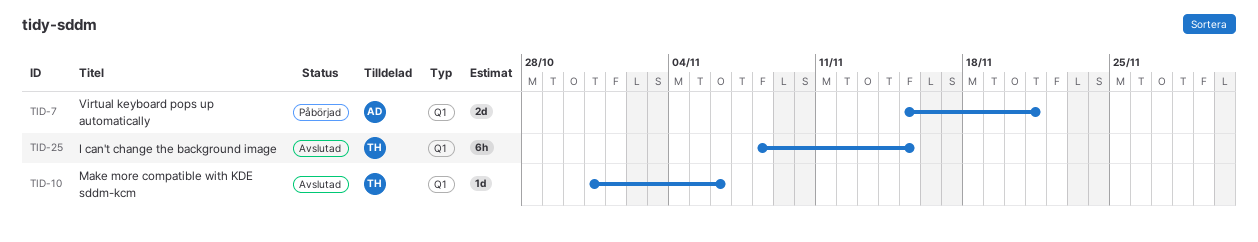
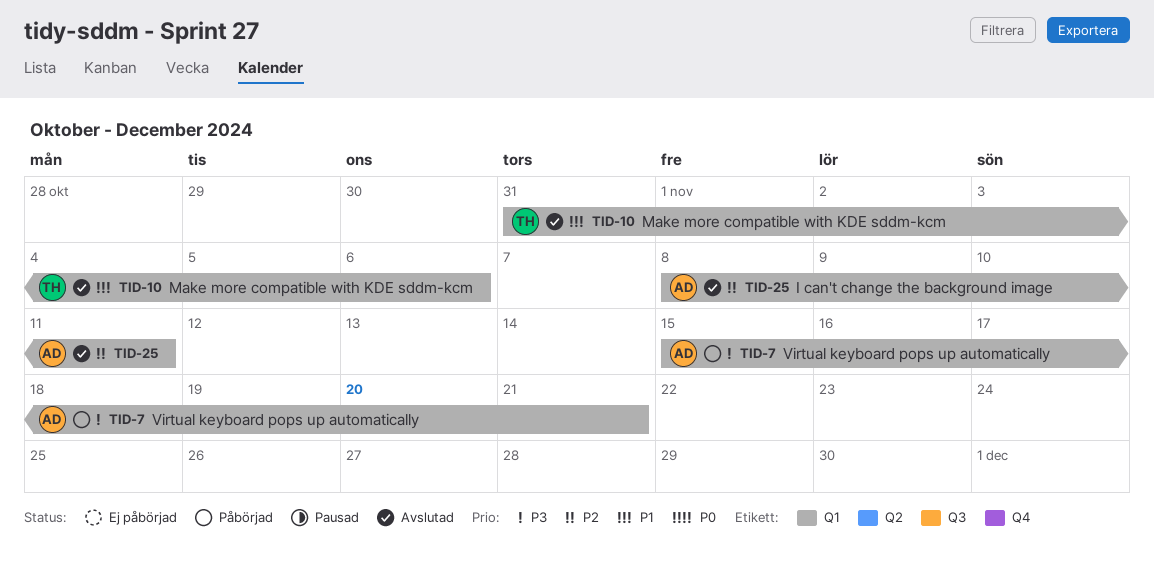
TID-25, owner: TH -> AD
TID-25, due: Nov 15 -> Nov 11

